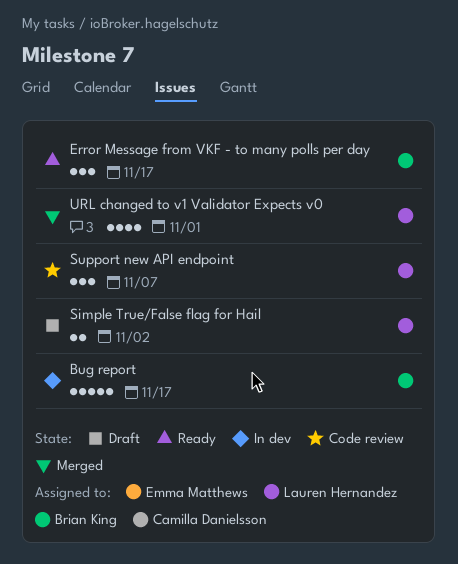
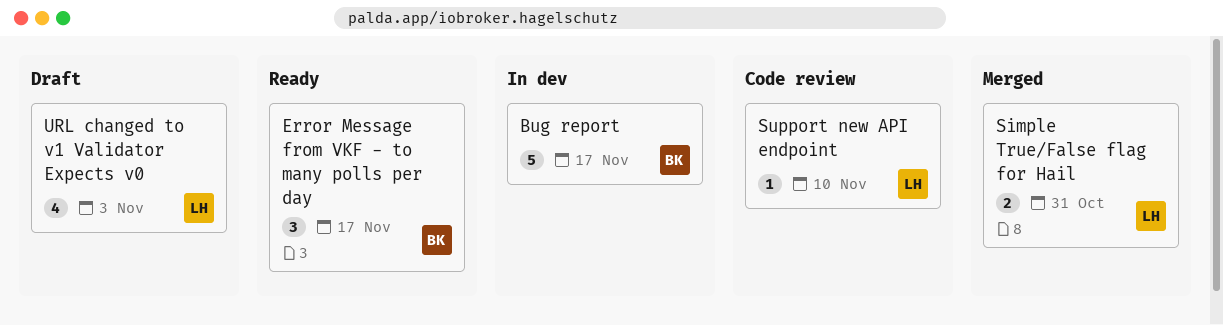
Simple True/False flag for Hail, status: Draft -> Merged
Simple True/False flag for Hail, due: Nov 2 -> Oct 31
Support new API endpoint, estimate: 3 -> 1
Support new API endpoint, due: Nov 7 -> Nov 10
URL changed to v1 Validator Expects v0, status: Merged -> Draft
URL changed to v1 Validator Expects v0, due: Nov 1 -> Nov 3

